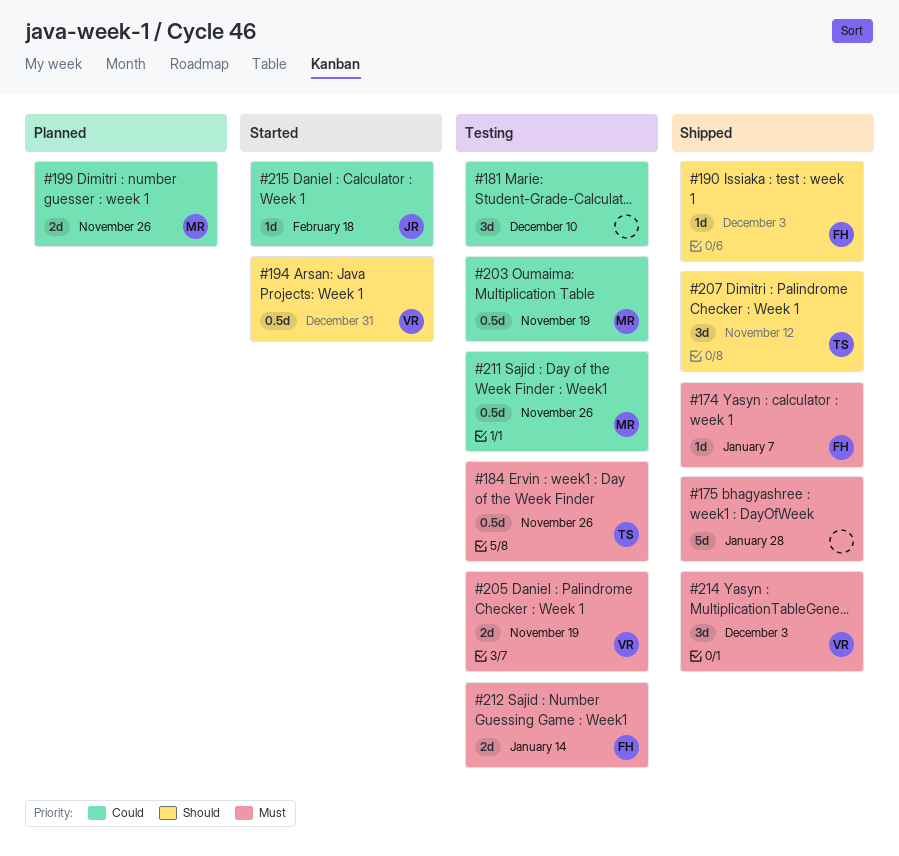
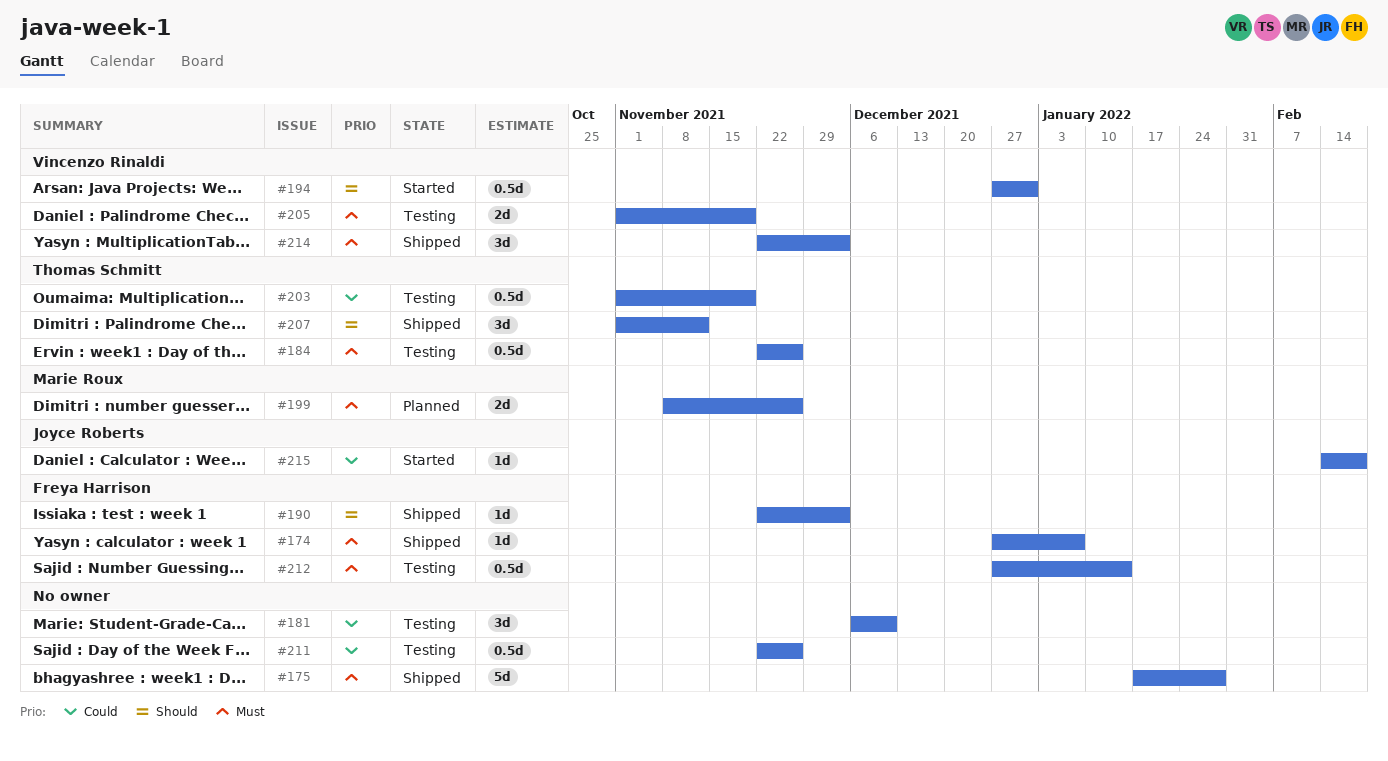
#199, priority: Could -> Must
#203, owner: Marie Roux -> Thomas Schmitt
#211, owner: Marie Roux -> none
#212, estimate: 2d -> 0.5d

